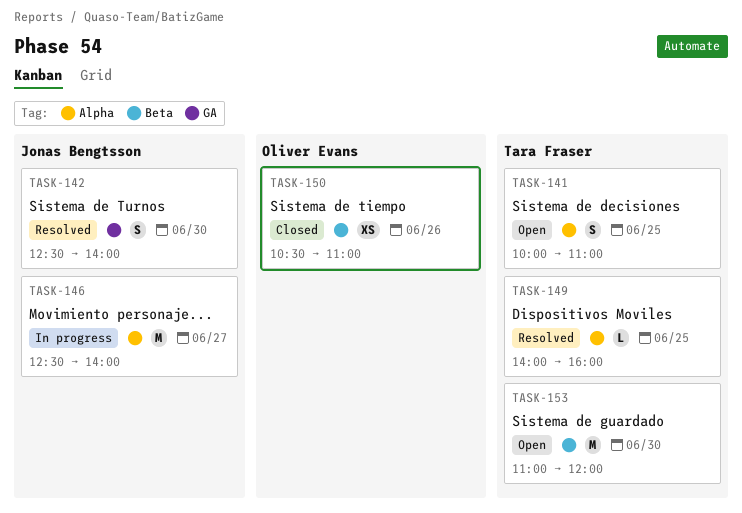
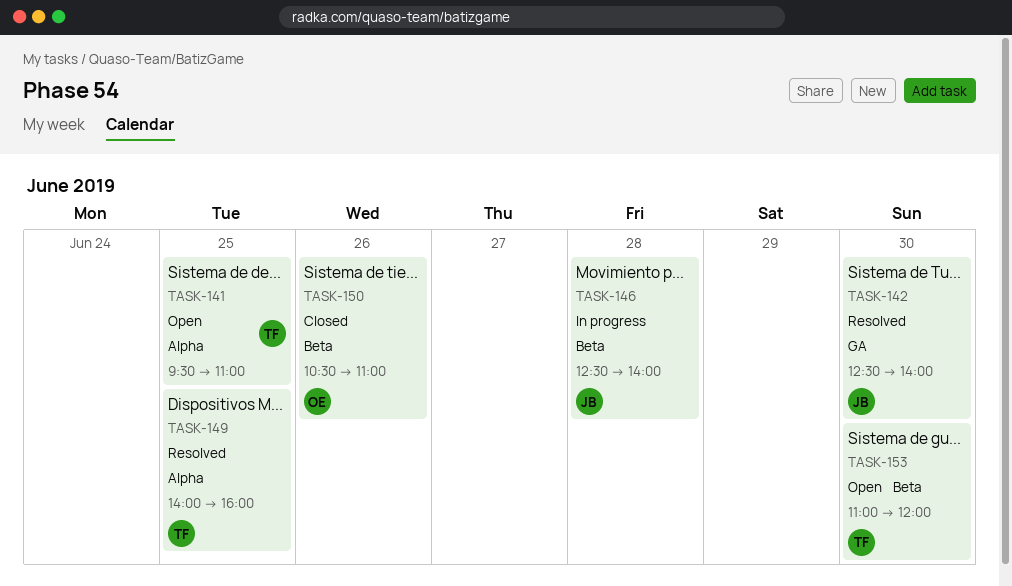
TASK-141, begins: 10:00 -> 09:30
TASK-146, label: Alpha -> Beta
TASK-146, day: Jun 27 -> Jun 28

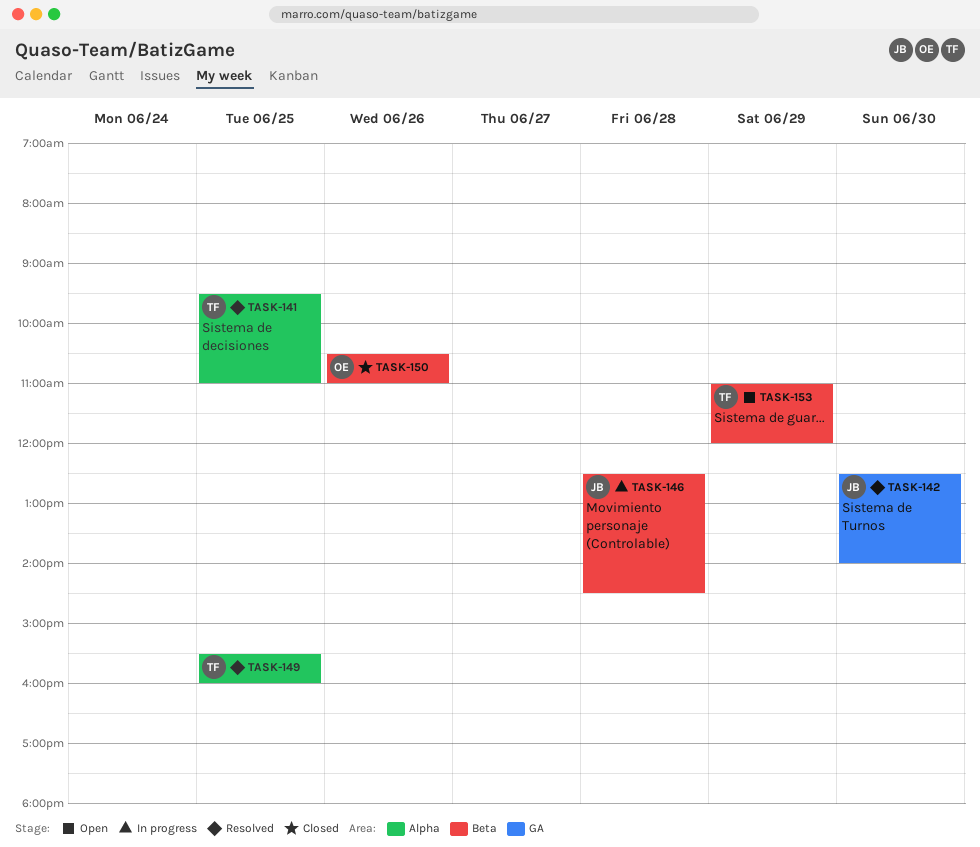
TASK-141, status: Open -> Resolved
TASK-146, ends: 14:00 -> 14:30
TASK-149, begins: 14:00 -> 15:30
TASK-153, day: Jun 30 -> Jun 29

